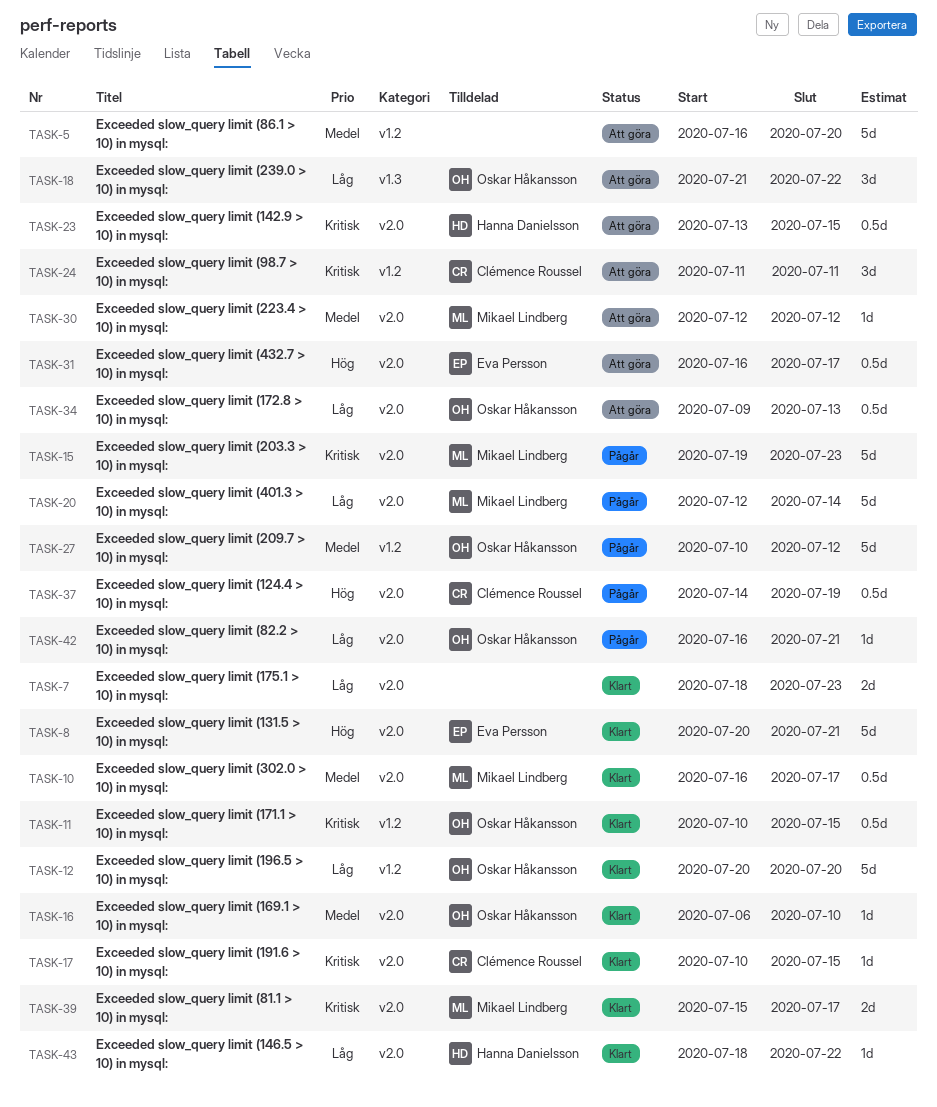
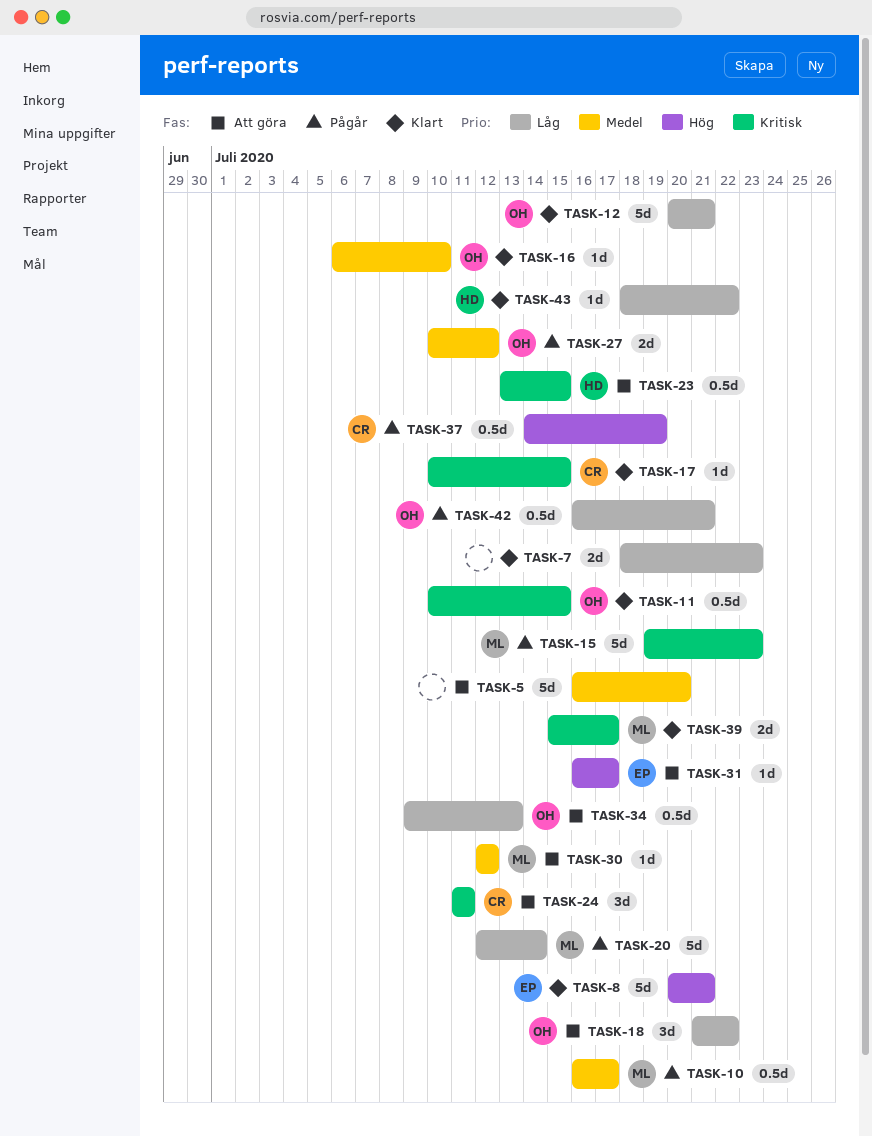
TASK-10, status: Klart -> Pågår
TASK-12, due: Jul 20 -> Jul 21
TASK-27, estimate: 5d -> 2d
TASK-31, estimate: 0.5d -> 1d
TASK-42, estimate: 1d -> 0.5d

